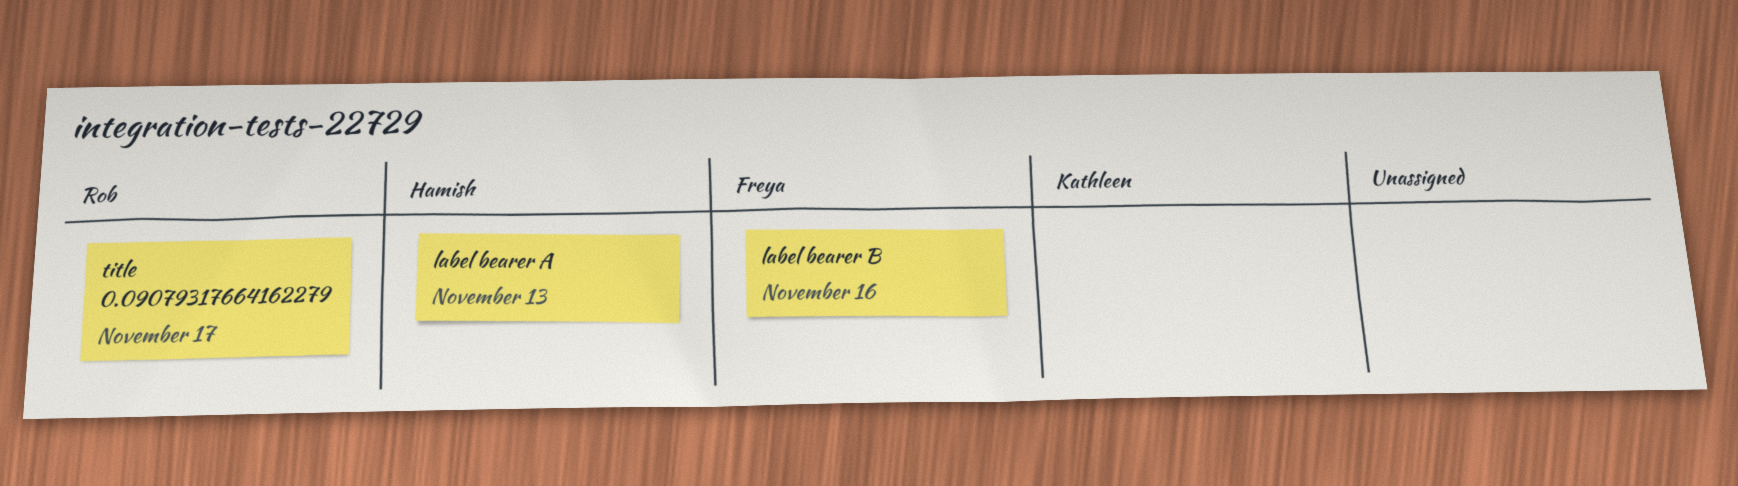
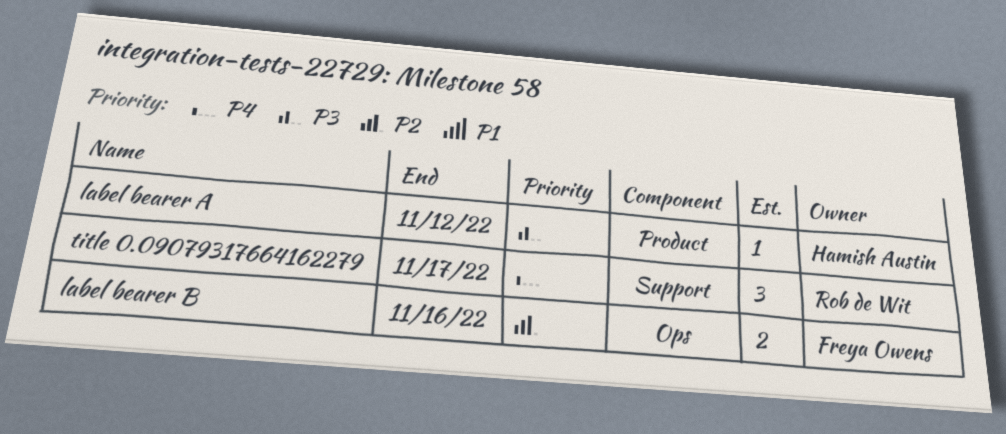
label bearer A, due: Nov 13 -> Nov 12

